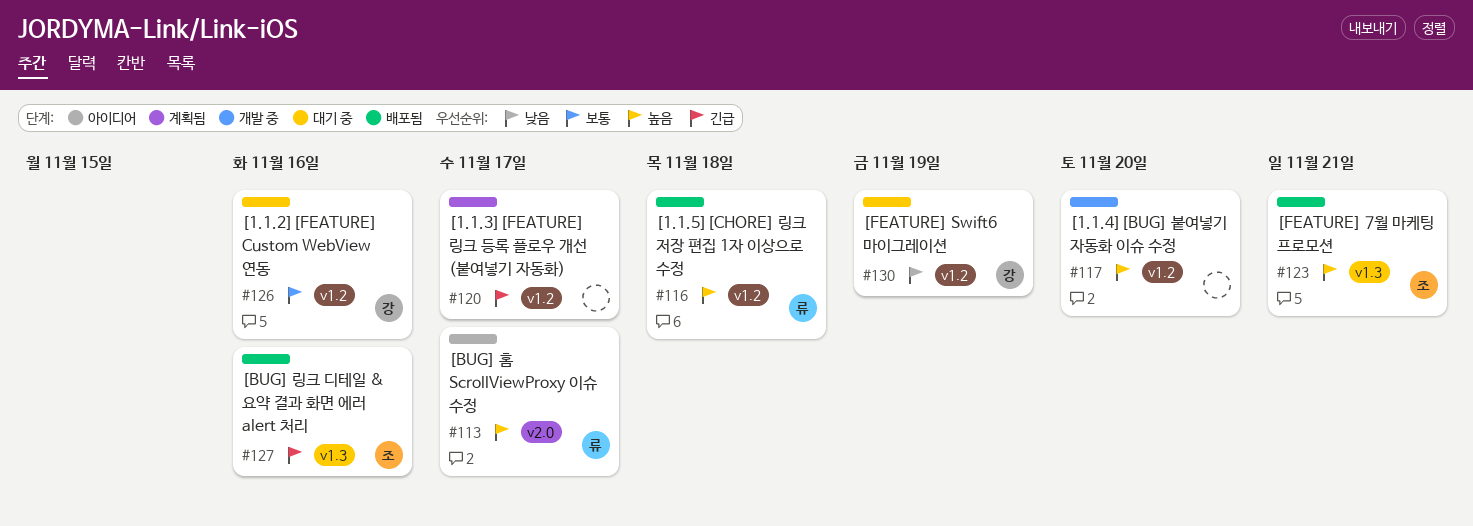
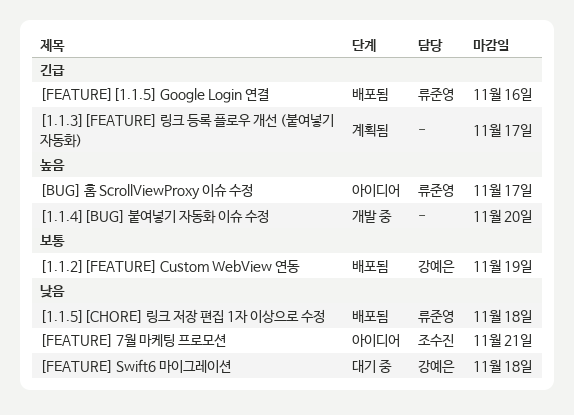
[1.1.2][FEATURE] Custom WebView 연동, status: 대기 중 -> 배포됨
[1.1.2][FEATURE] Custom WebView 연동, due: Nov 16 -> Nov 19
[1.1.5][CHORE] 링크 저장 편집 1자 이상으로 수정, priority: 높음 -> 낮음
[BUG] 링크 디테일 & 요약 결과 화면 에러 alert 처리: present -> none
[FEATURE] 7월 마케팅 프로모션, status: 배포됨 -> 아이디어
[FEATURE] 7월 마케팅 프로모션, priority: 높음 -> 낮음
[FEATURE] Swift6 마이그레이션, due: Nov 19 -> Nov 18
[FEATURE][1.1.5] Google Login 연결: none -> present

